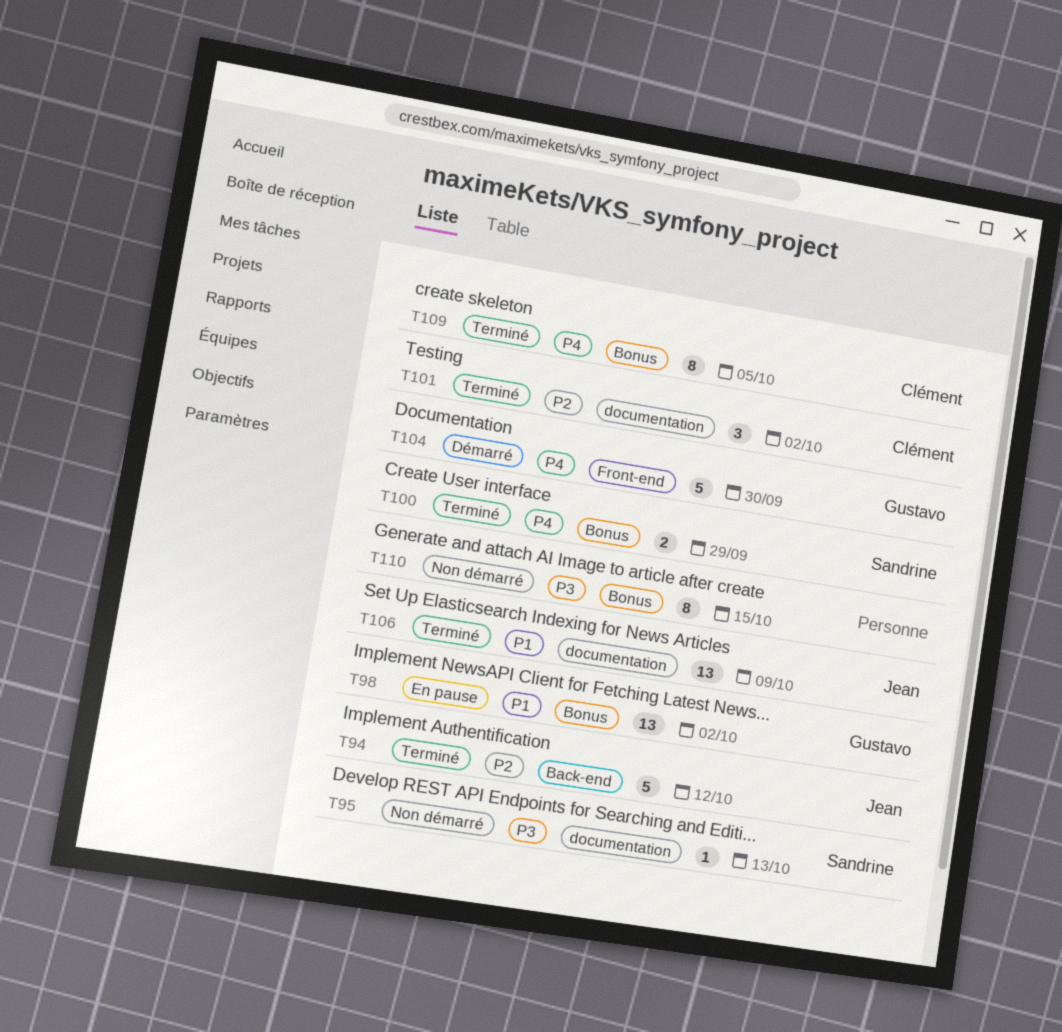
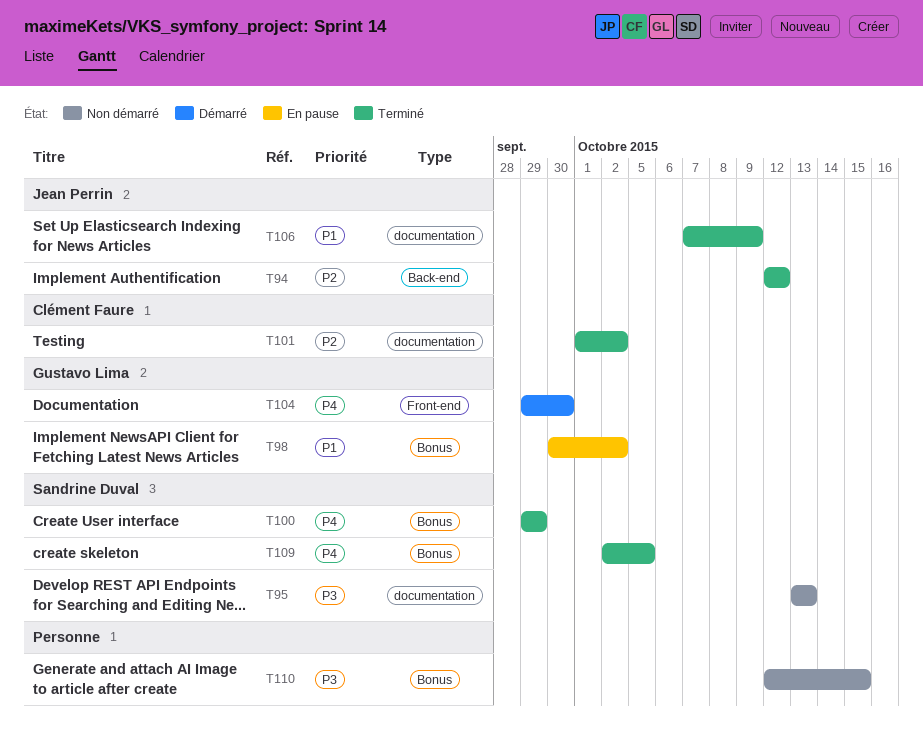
T109, owner: Clément Faure -> Sandrine Duval

